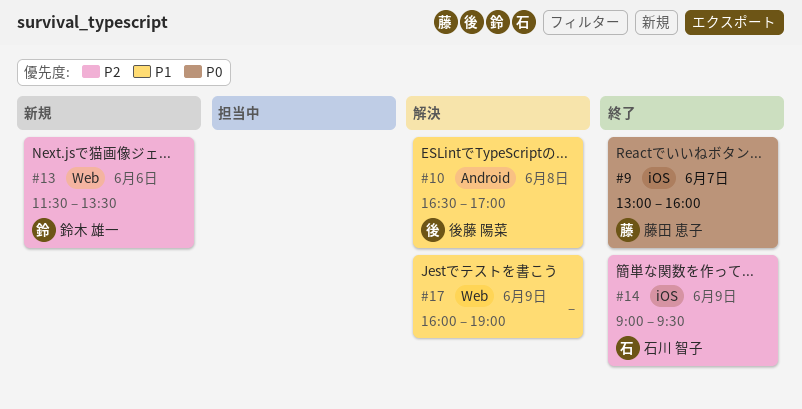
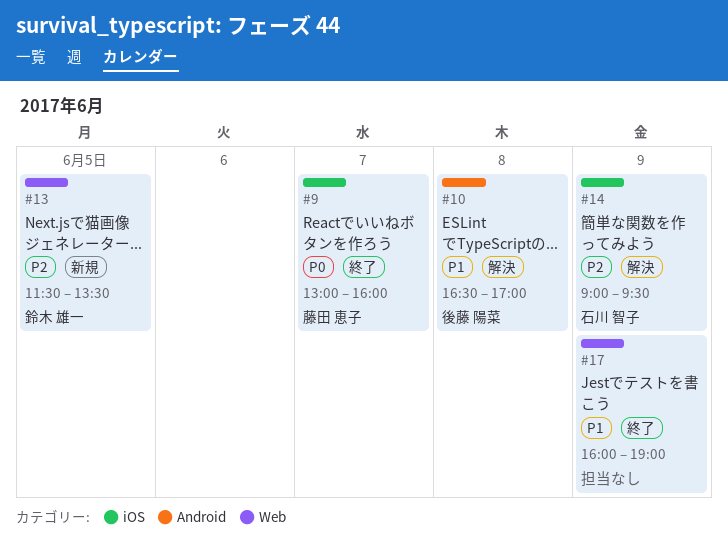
#13, day: Jun 6 -> Jun 5
#14, status: 終了 -> 解決
#17, status: 解決 -> 終了

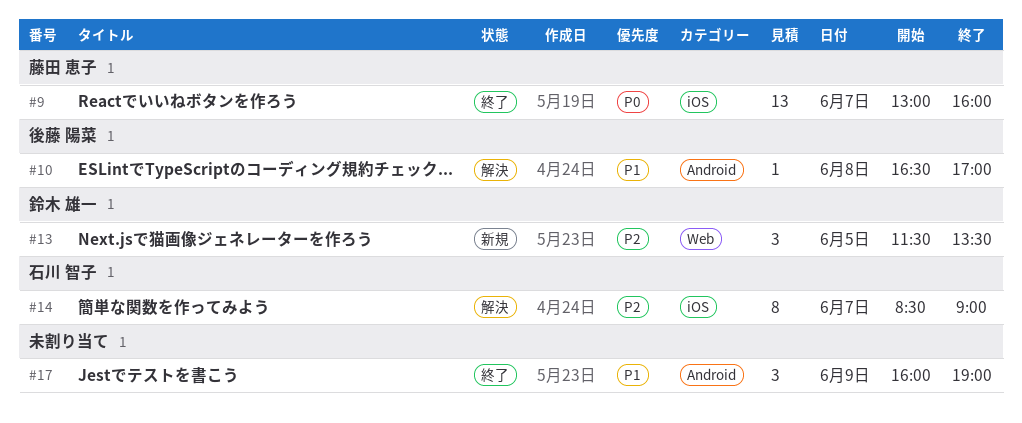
#14, day: Jun 9 -> Jun 7
#14, begins: 09:00 -> 08:30
#14, ends: 09:30 -> 09:00
#17, label: Web -> Android

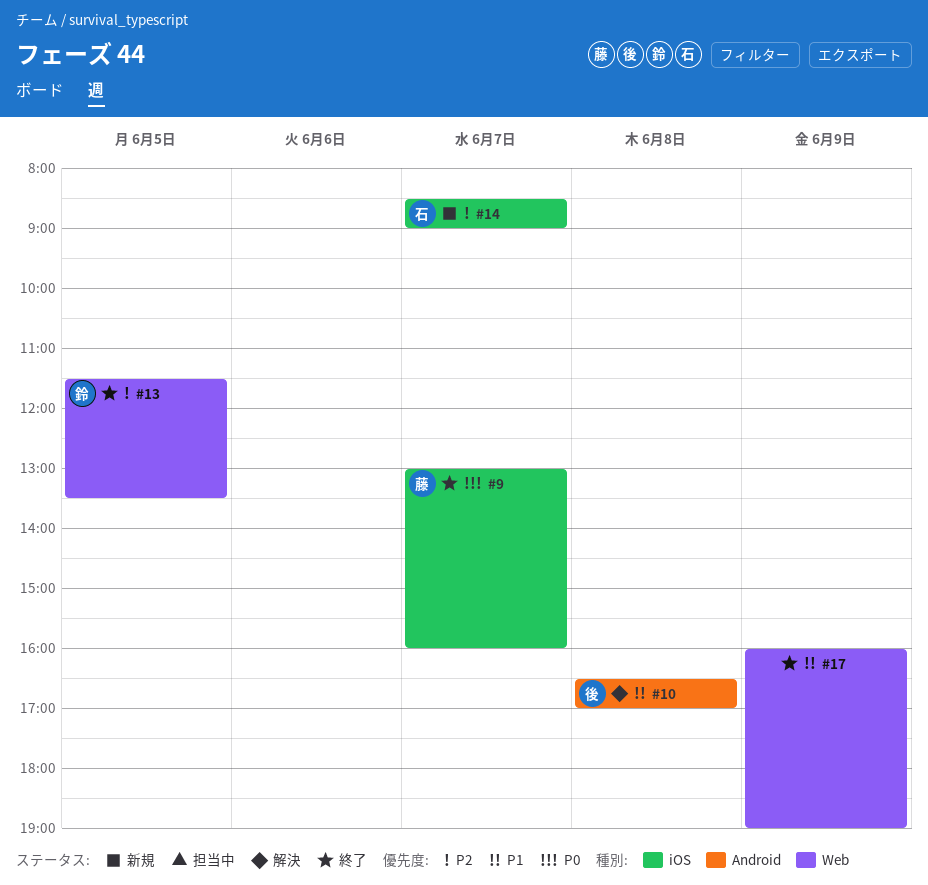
#13, status: 新規 -> 終了
#14, status: 解決 -> 新規
#17, label: Android -> Web

